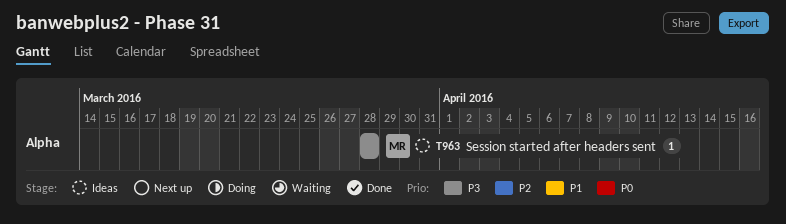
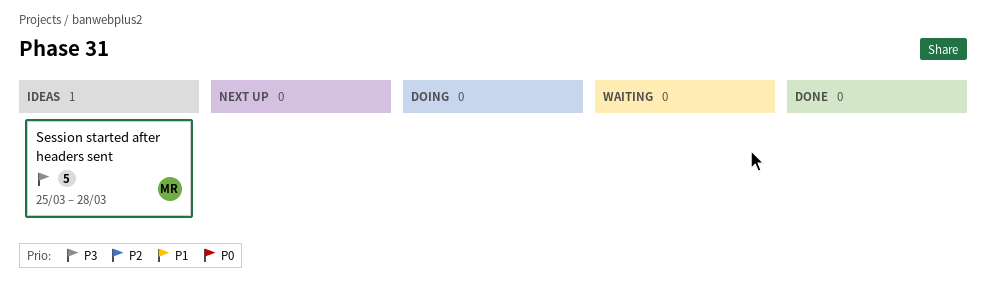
Session started after headers sent, estimate: 1 -> 5
Session started after headers sent, start: Mar 28 -> Mar 25

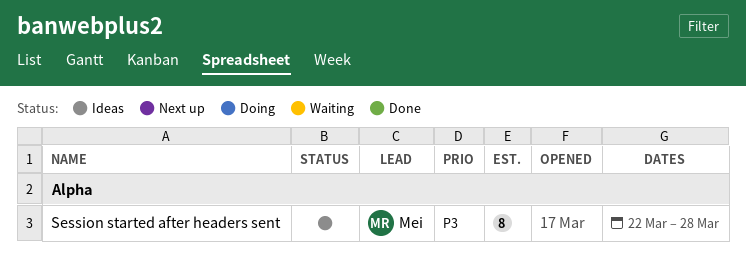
Session started after headers sent, estimate: 5 -> 8
Session started after headers sent, start: Mar 25 -> Mar 22

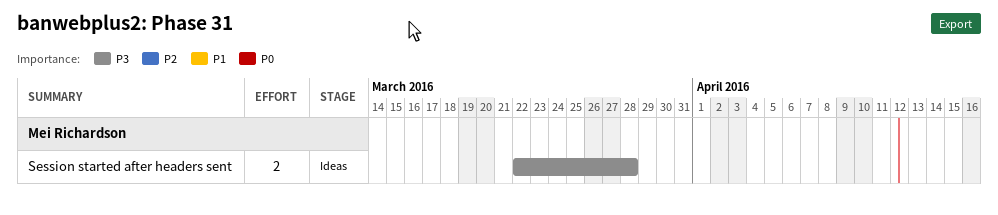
Session started after headers sent, estimate: 8 -> 2

